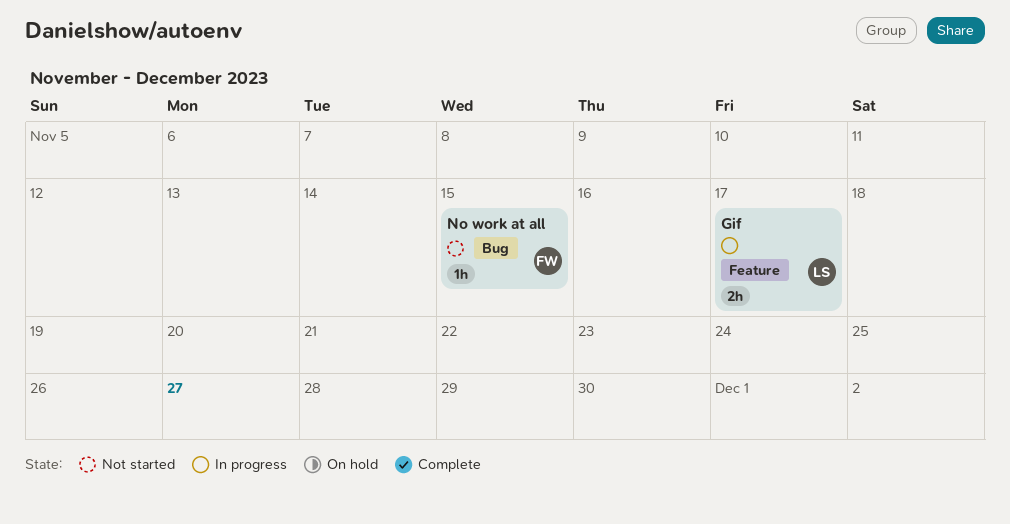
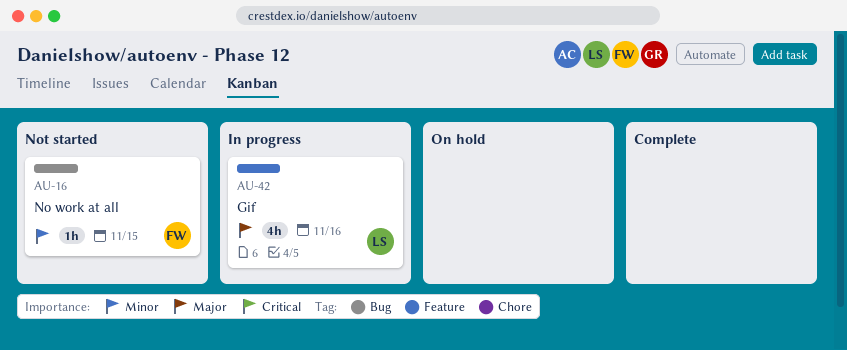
Gif, estimate: 2h -> 4h
Gif, due: Nov 17 -> Nov 16

